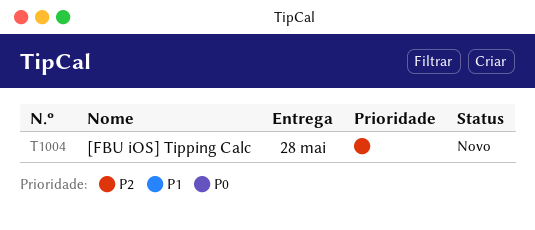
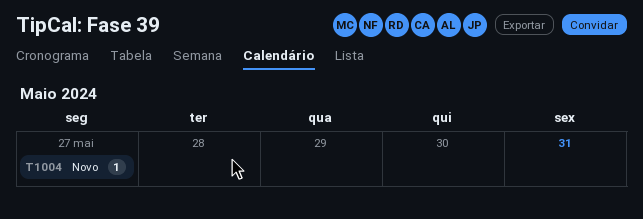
T1004, due: May 28 -> May 27

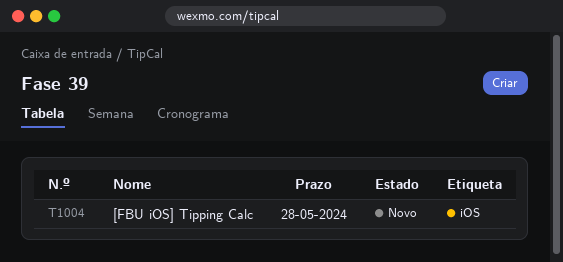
T1004, due: May 27 -> May 28

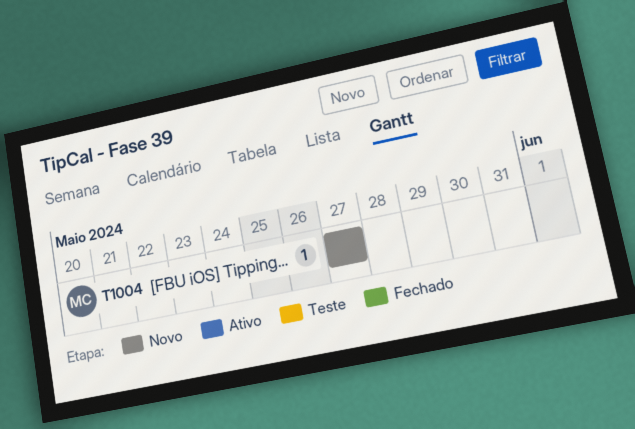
T1004, due: May 28 -> May 27

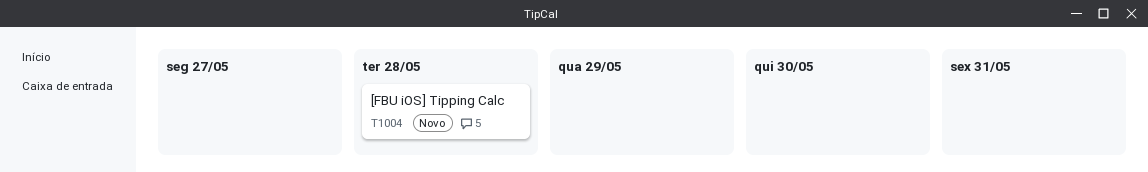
T1004, due: May 27 -> May 28

